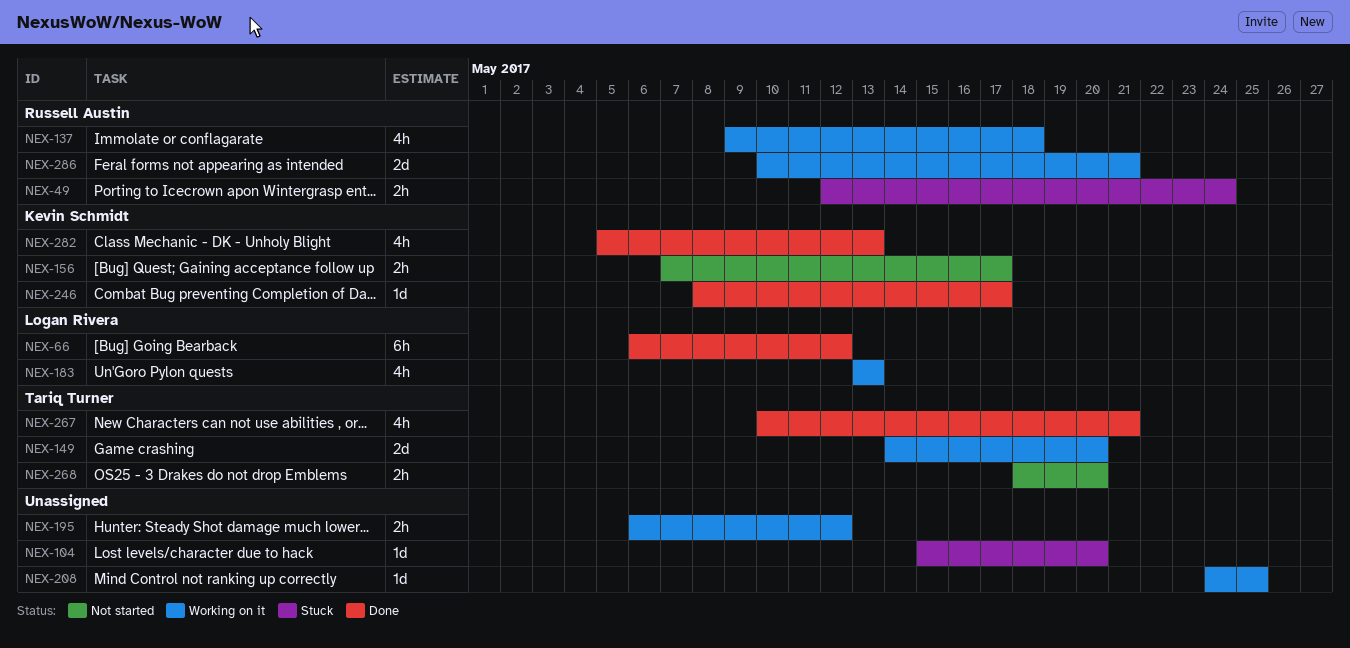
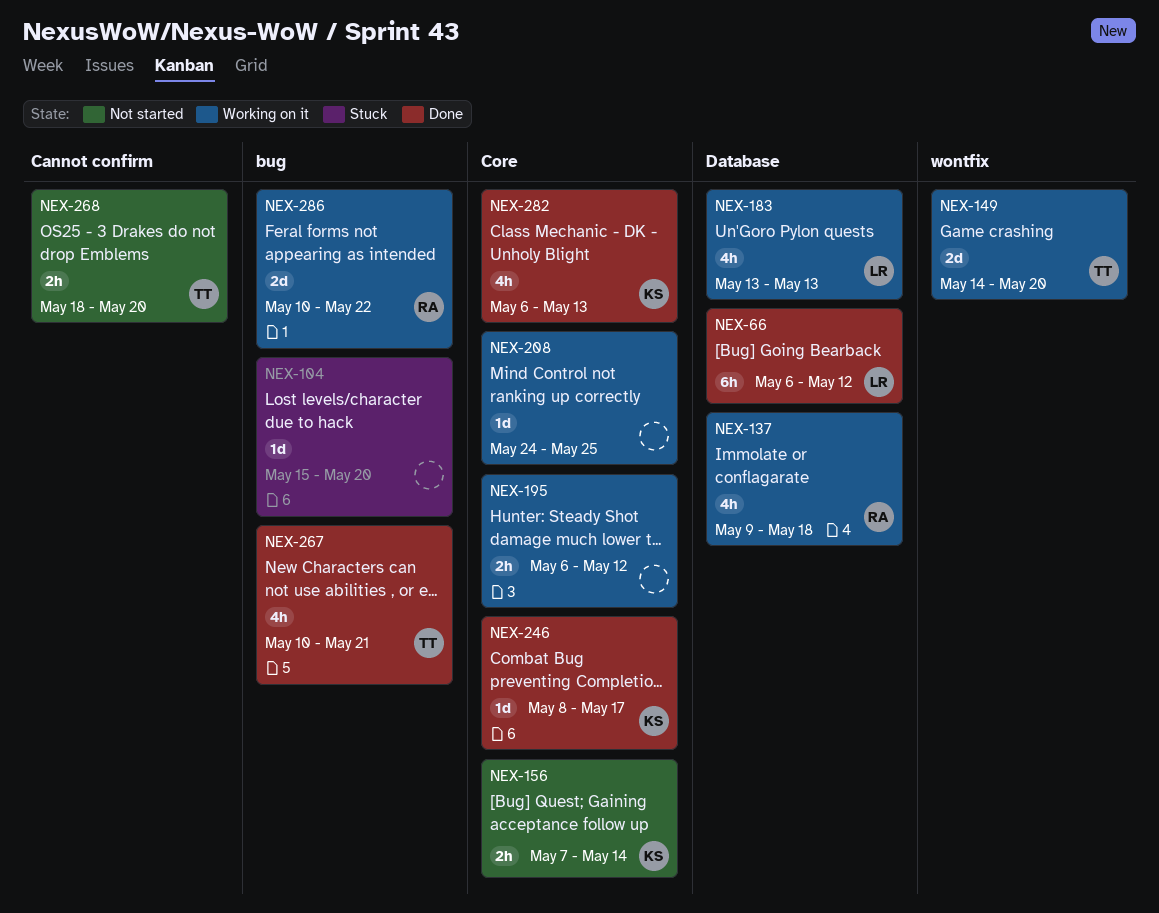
NEX-49: present -> none
NEX-156, due: May 17 -> May 14
NEX-282, start: May 5 -> May 6
NEX-286, due: May 21 -> May 22

